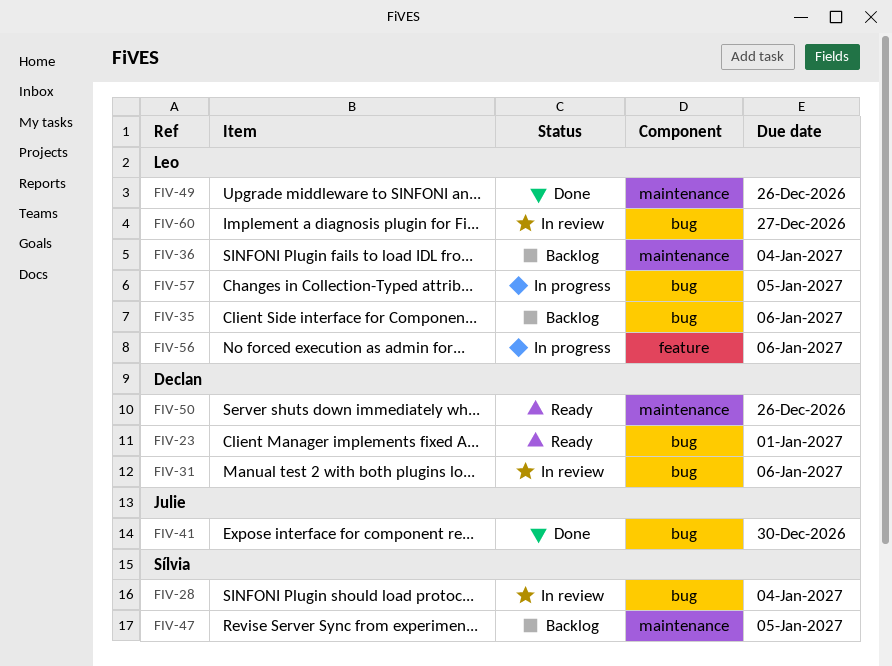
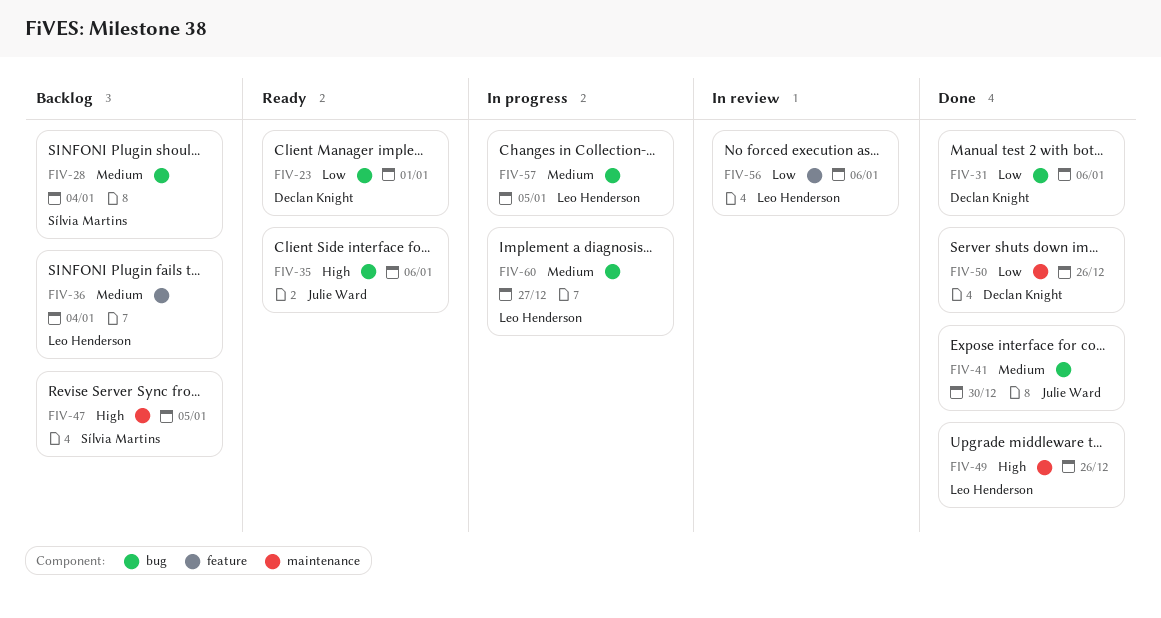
FIV-28, status: In review -> Backlog
FIV-31, status: In review -> Done
FIV-35, status: Backlog -> Ready
FIV-35, owner: Leo Henderson -> Julie Ward
FIV-36, label: maintenance -> feature
FIV-50, status: Ready -> Done
FIV-56, status: In progress -> In review
FIV-60, status: In review -> In progress

